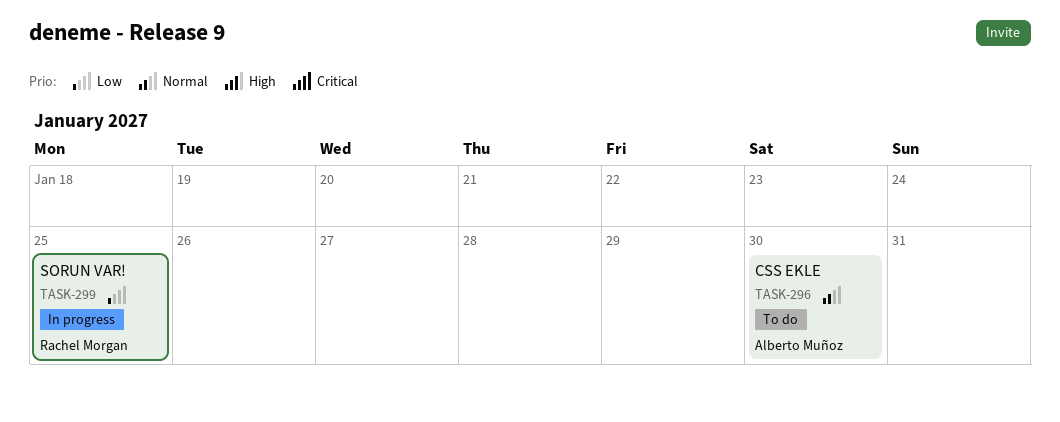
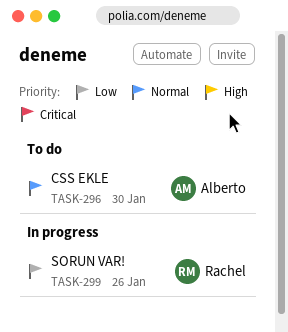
TASK-299, due: Jan 25 -> Jan 26

